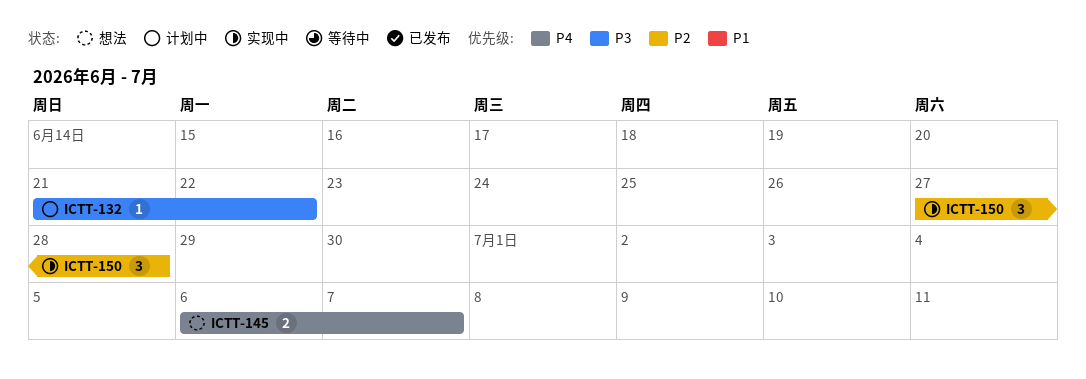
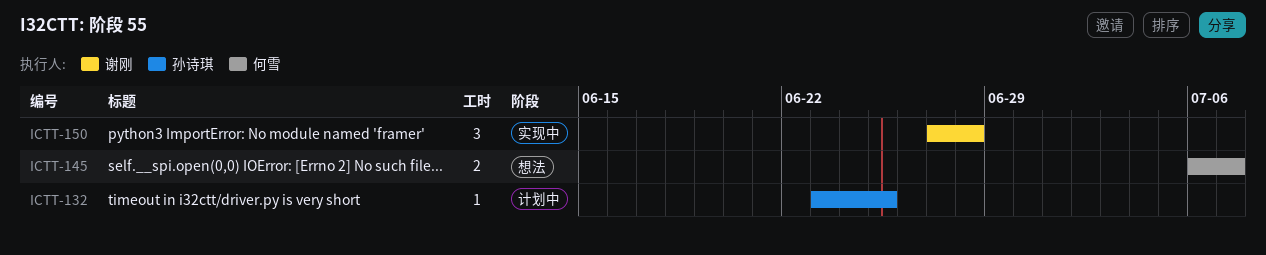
ICTT-132, start: Jun 21 -> Jun 23
ICTT-132, due: Jun 22 -> Jun 25

